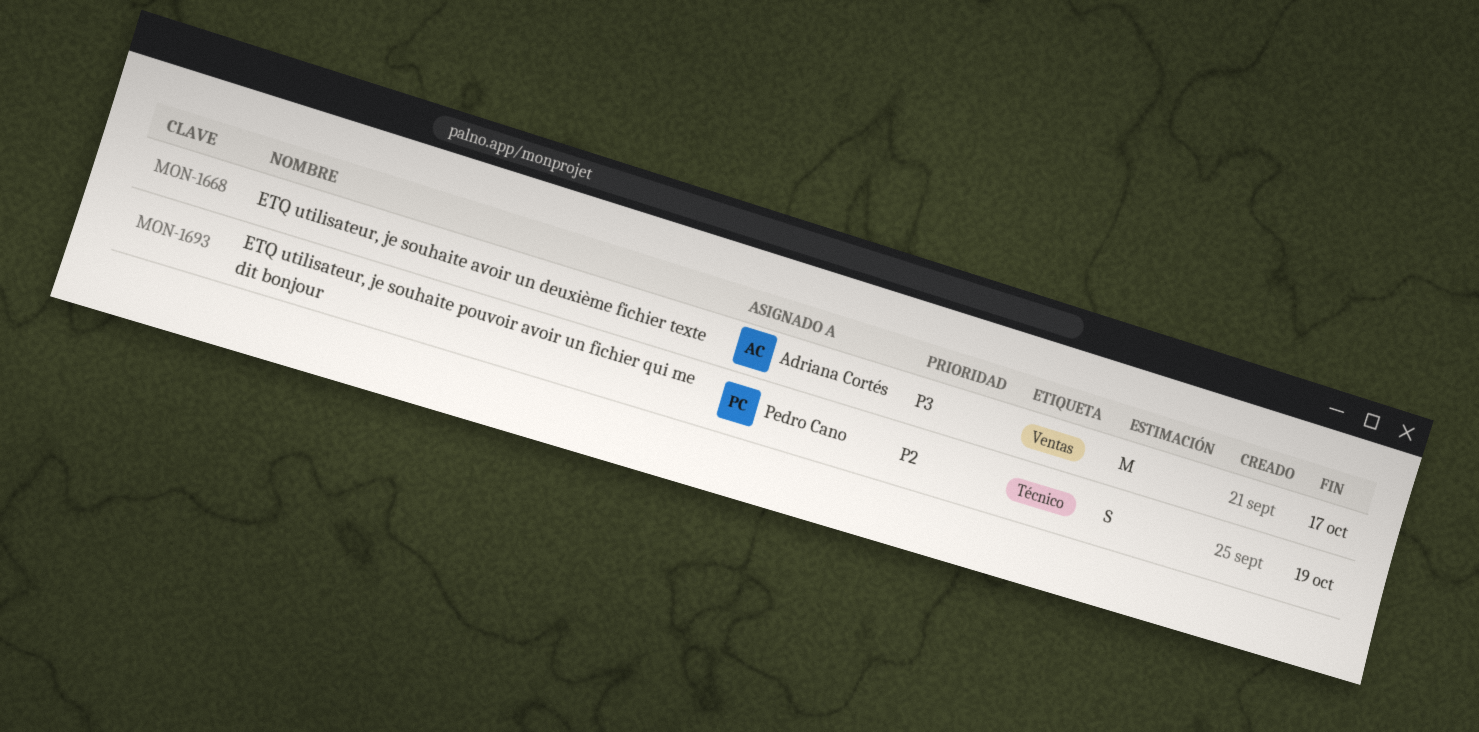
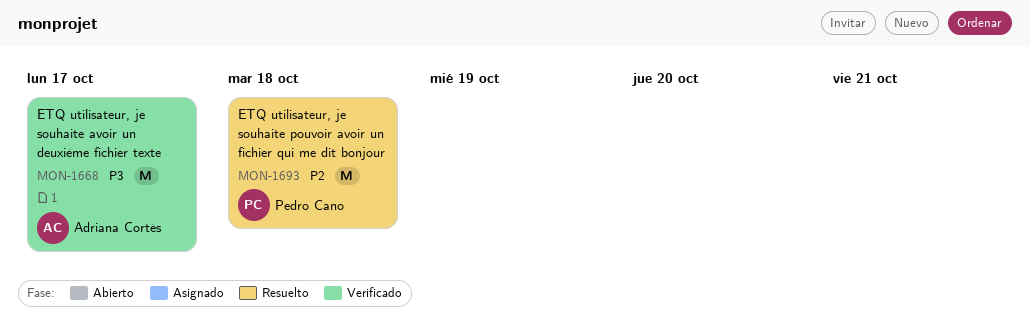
MON-1693, estimate: S -> M
MON-1693, due: Oct 19 -> Oct 18

